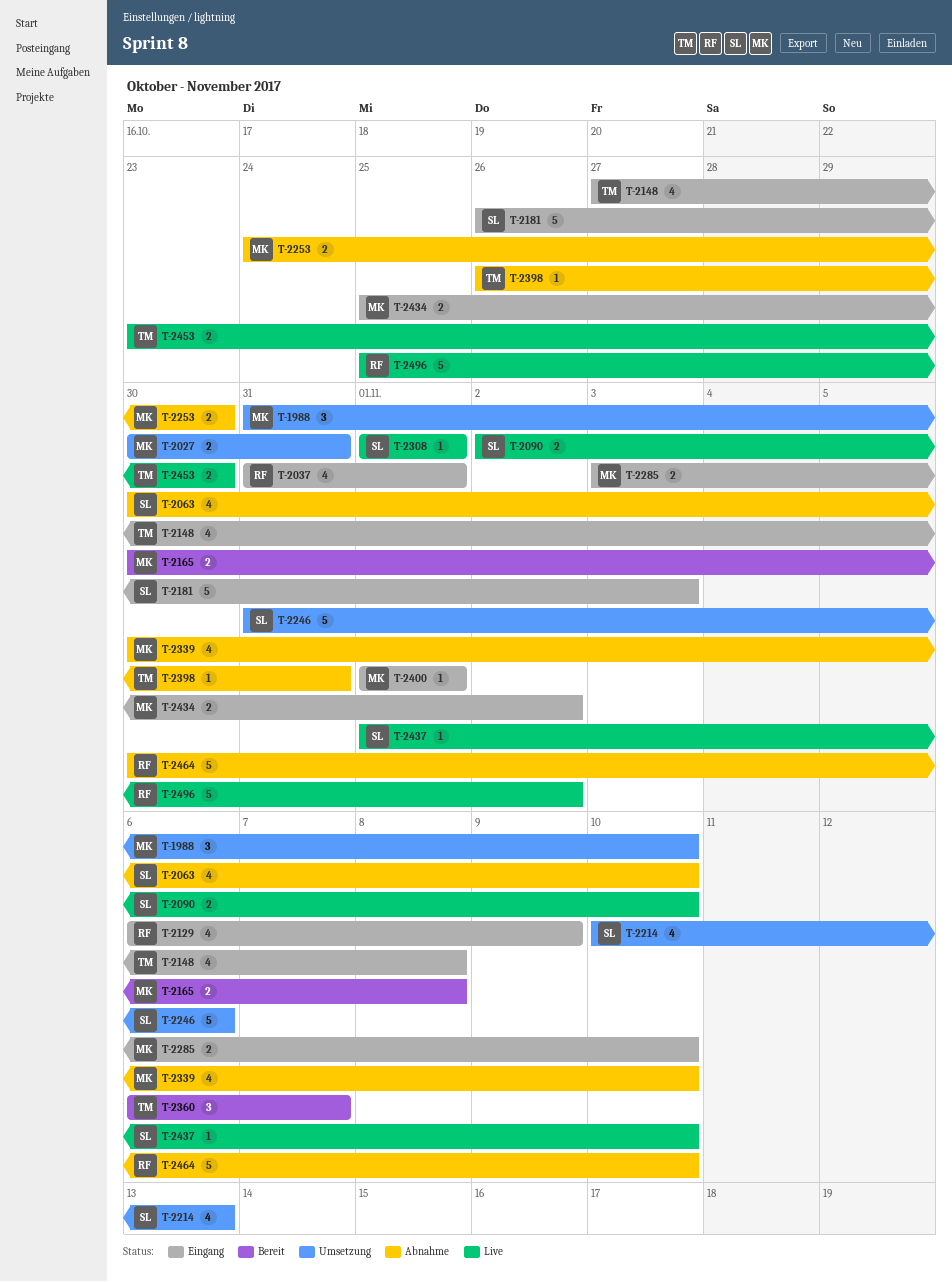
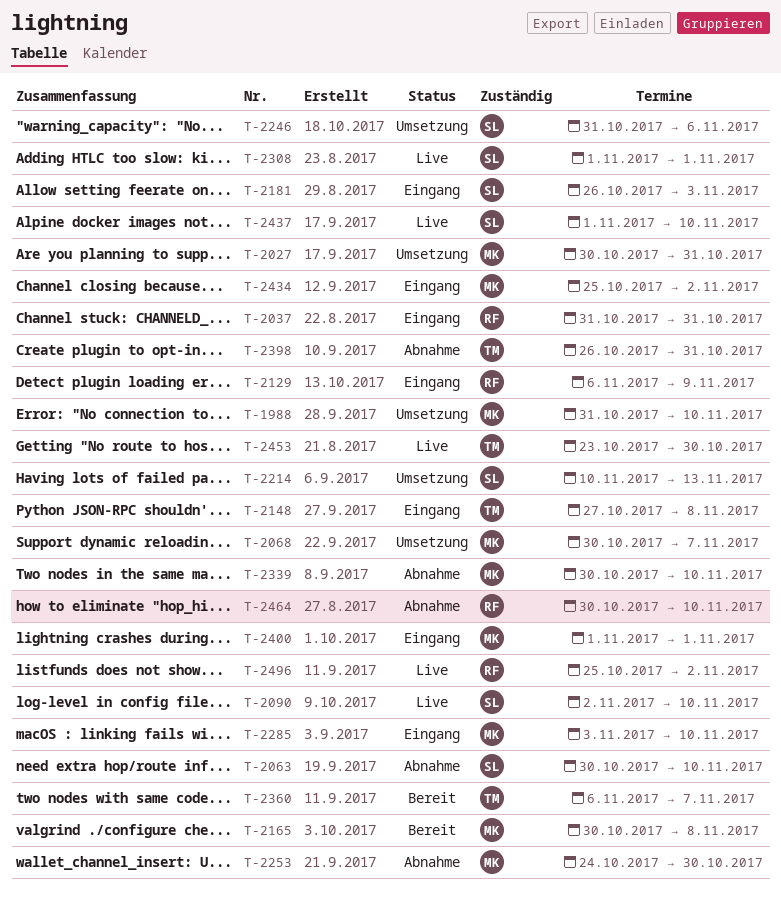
T-2037, due: Nov 1 -> Oct 31
T-2068: none -> present

